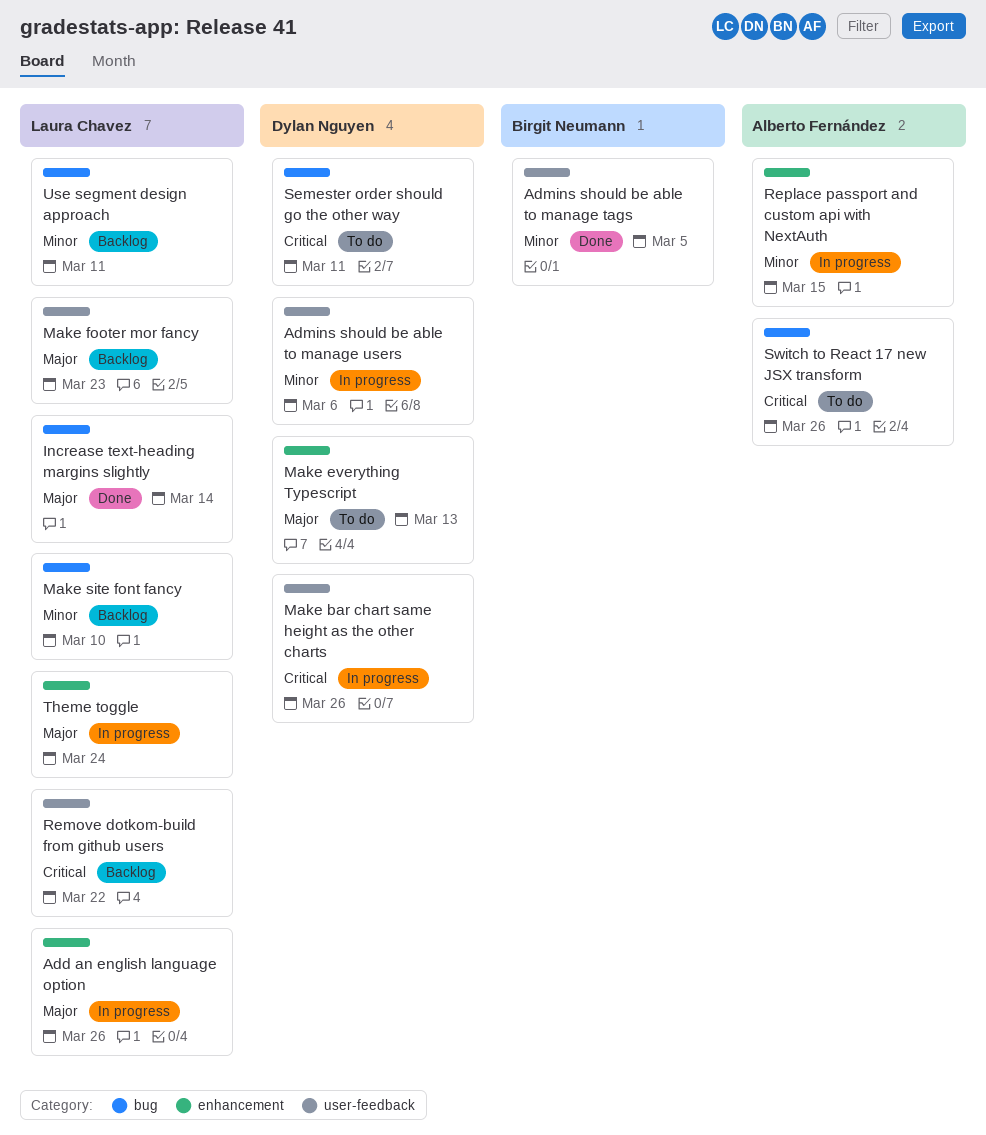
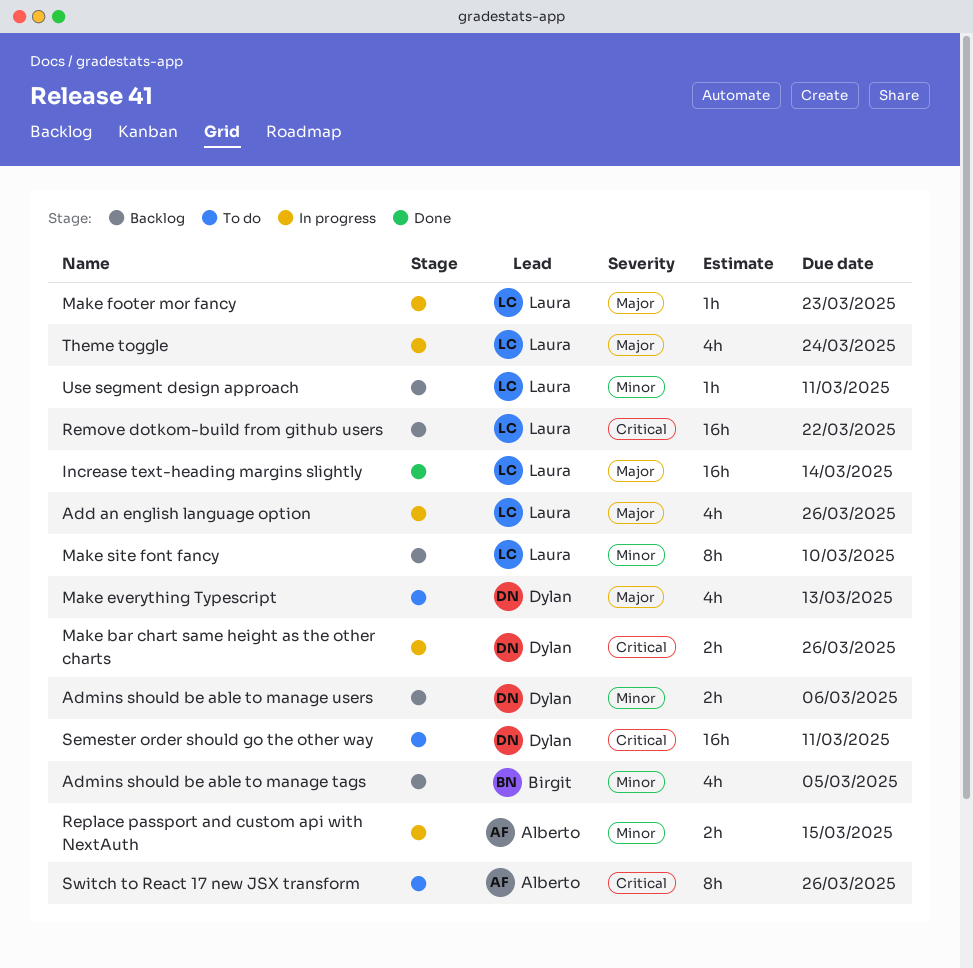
Admins should be able to manage tags, status: Done -> Backlog
Admins should be able to manage users, status: In progress -> Backlog
Make footer mor fancy, status: Backlog -> In progress

